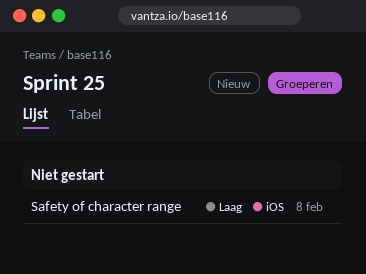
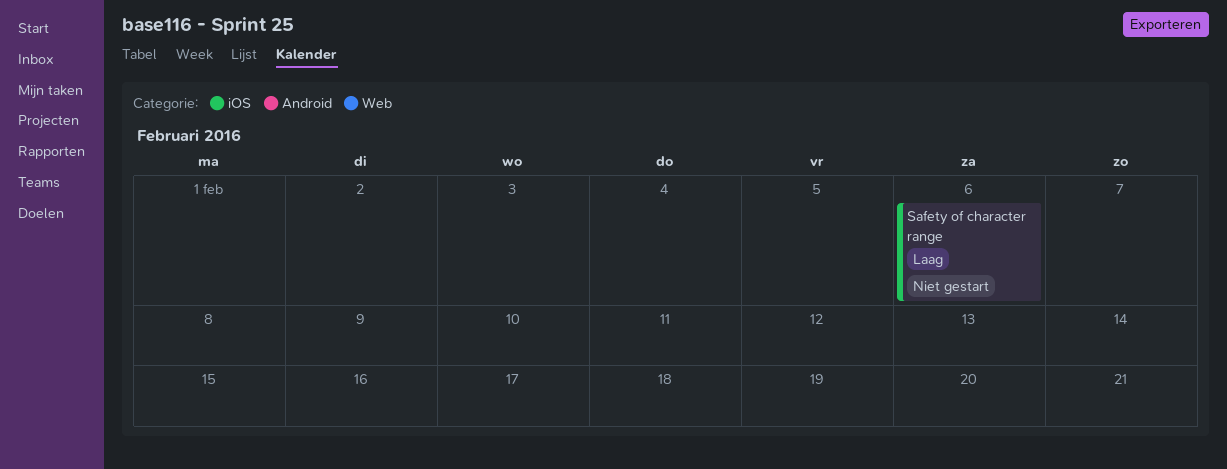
Safety of character range, due: Feb 8 -> Feb 6

